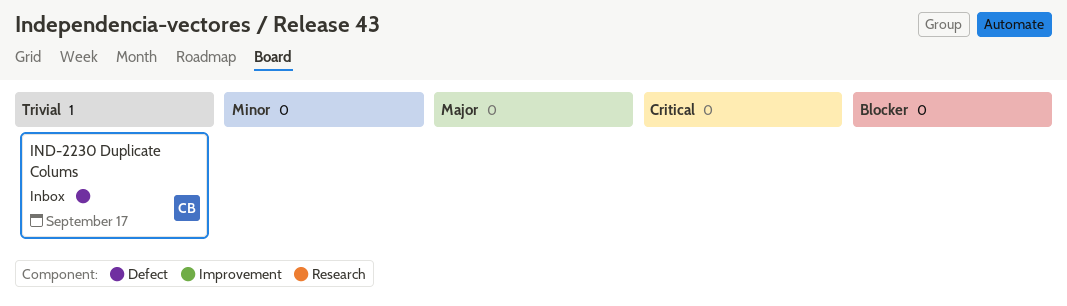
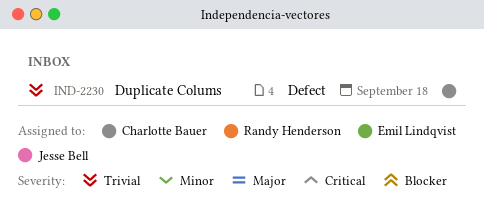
IND-2230, due: Sep 17 -> Sep 18

